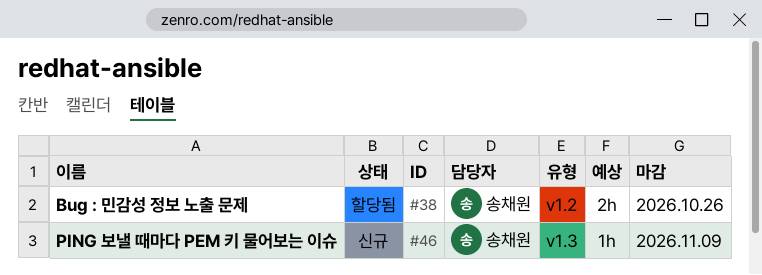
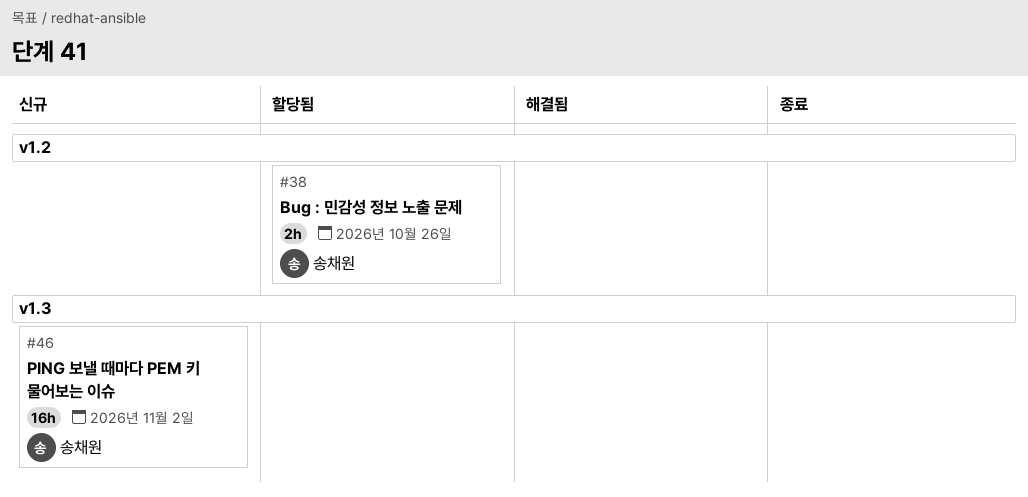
#46, estimate: 1h -> 16h
#46, due: Nov 9 -> Nov 2

